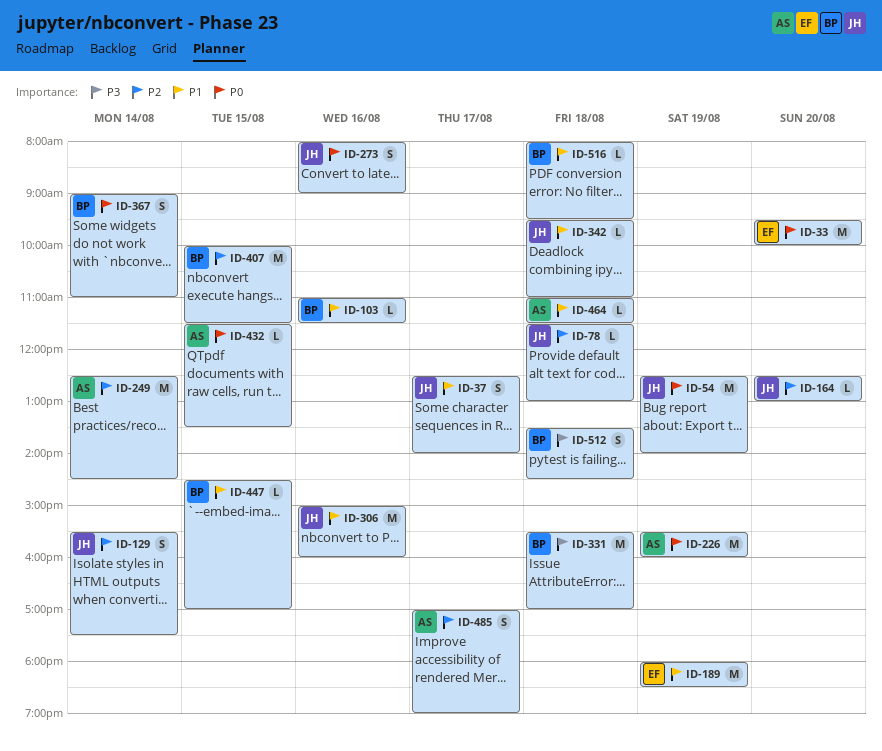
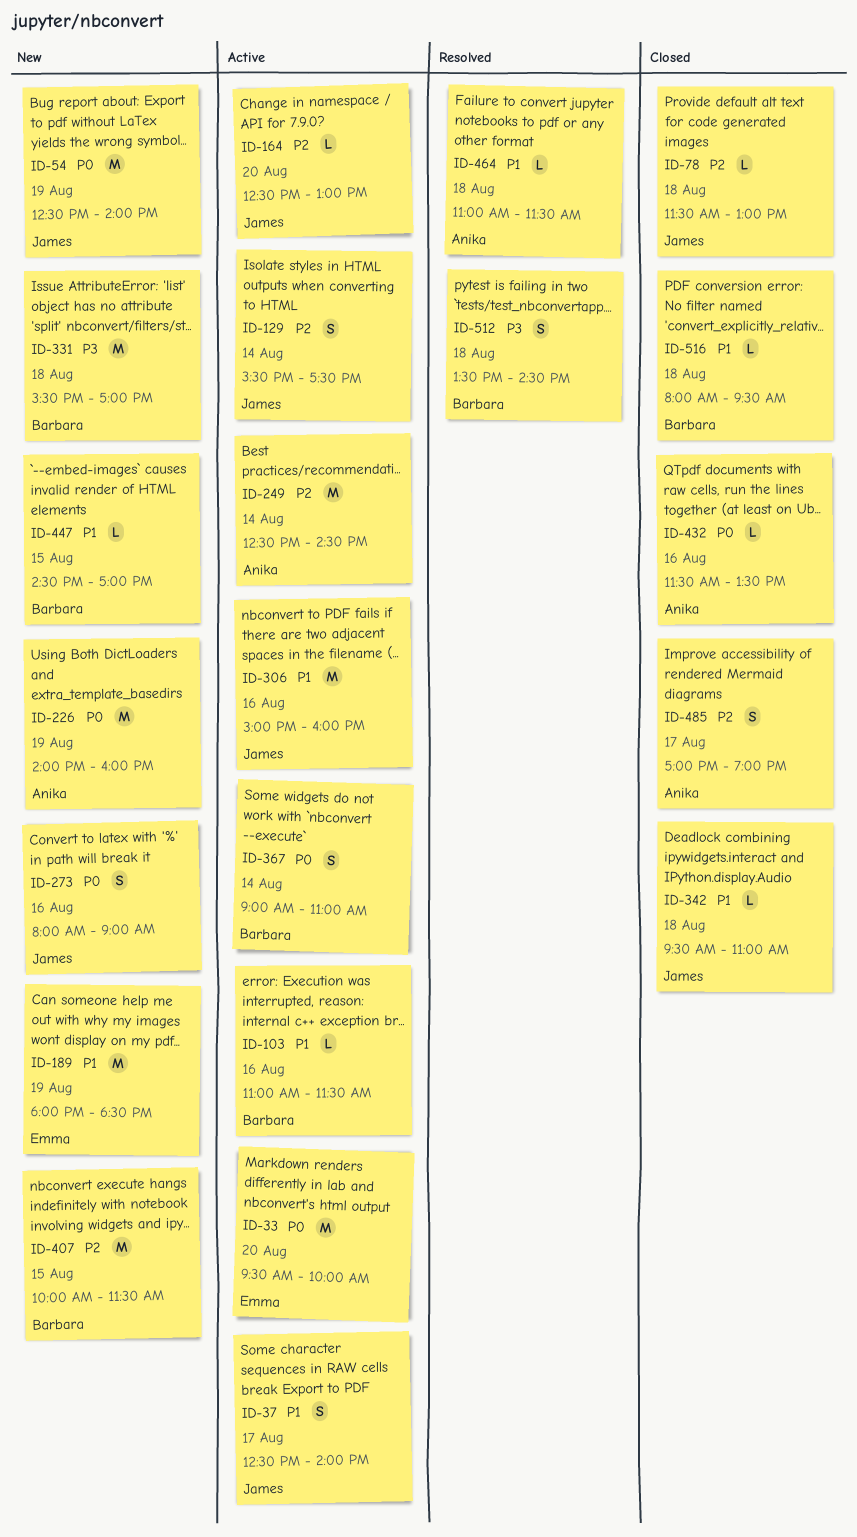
ID-226, begins: 15:30 -> 14:00
ID-432, day: Aug 15 -> Aug 16

